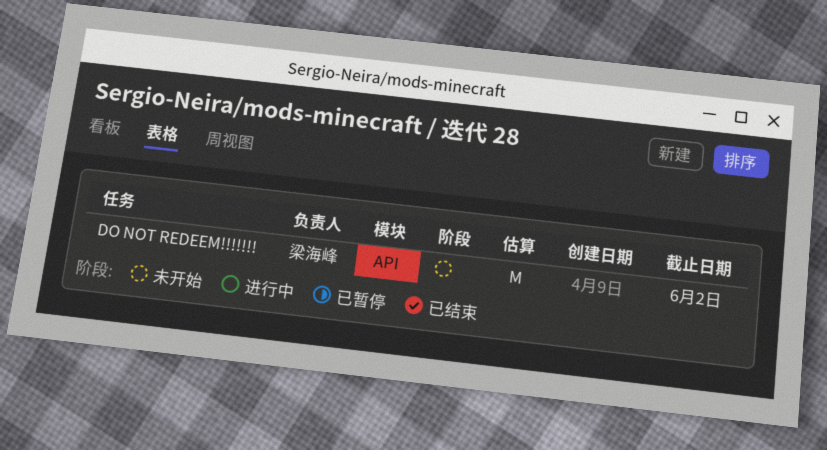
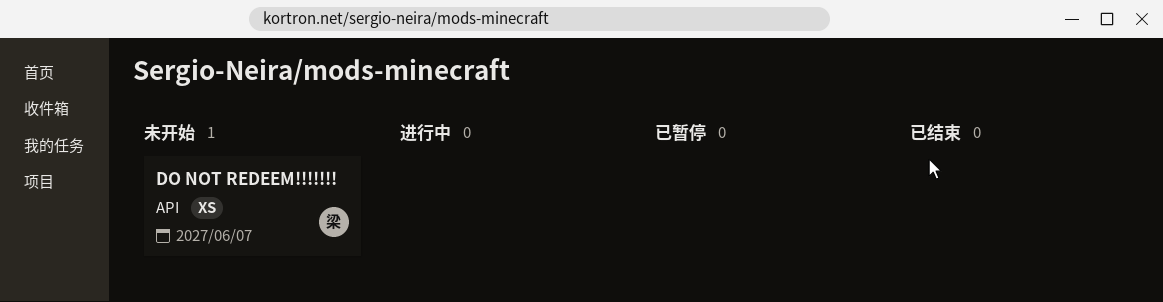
DO NOT REDEEM!!!!!!!, estimate: M -> XS
DO NOT REDEEM!!!!!!!, due: Jun 2 -> Jun 7

